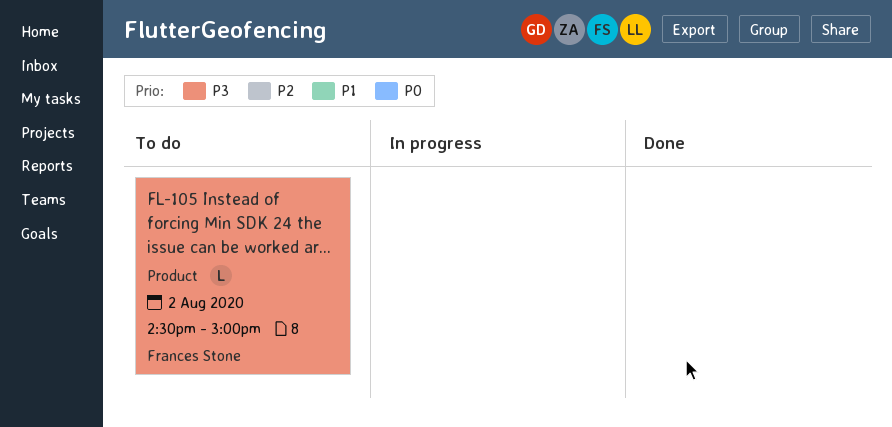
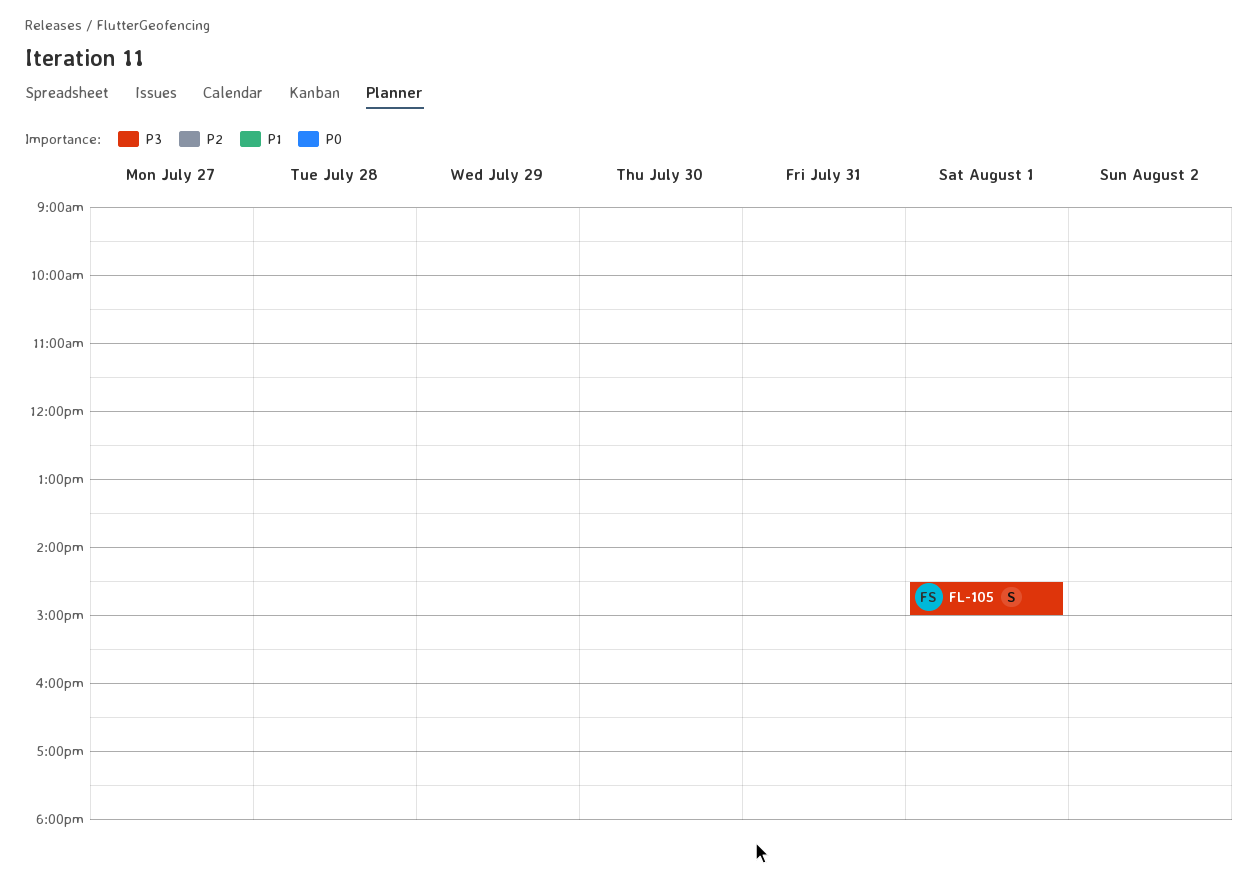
FL-105, estimate: L -> S
FL-105, day: Aug 2 -> Aug 1

